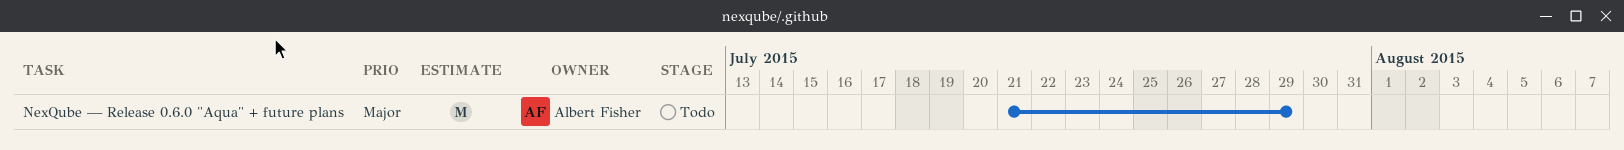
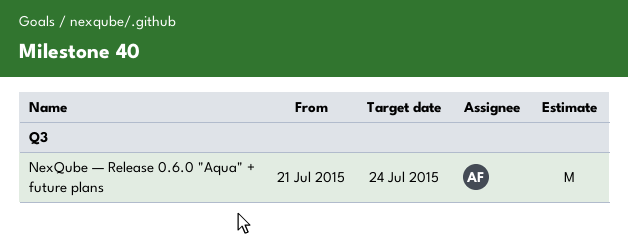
NexQube — Release 0.6.0 "Aqua" + future plans, due: Jul 29 -> Jul 24

